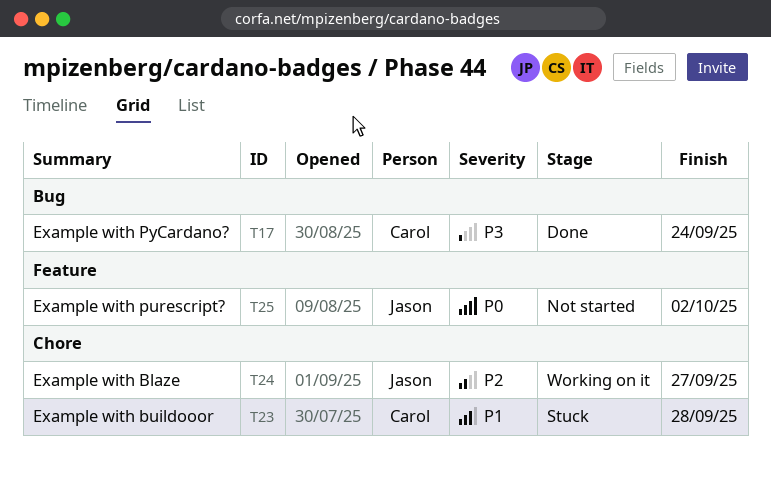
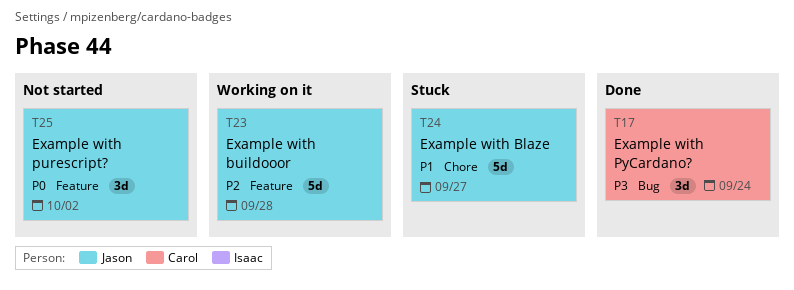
T23, status: Stuck -> Working on it
T23, owner: Carol -> Jason
T23, priority: P1 -> P2
T23, label: Chore -> Feature
T24, status: Working on it -> Stuck
T24, priority: P2 -> P1

